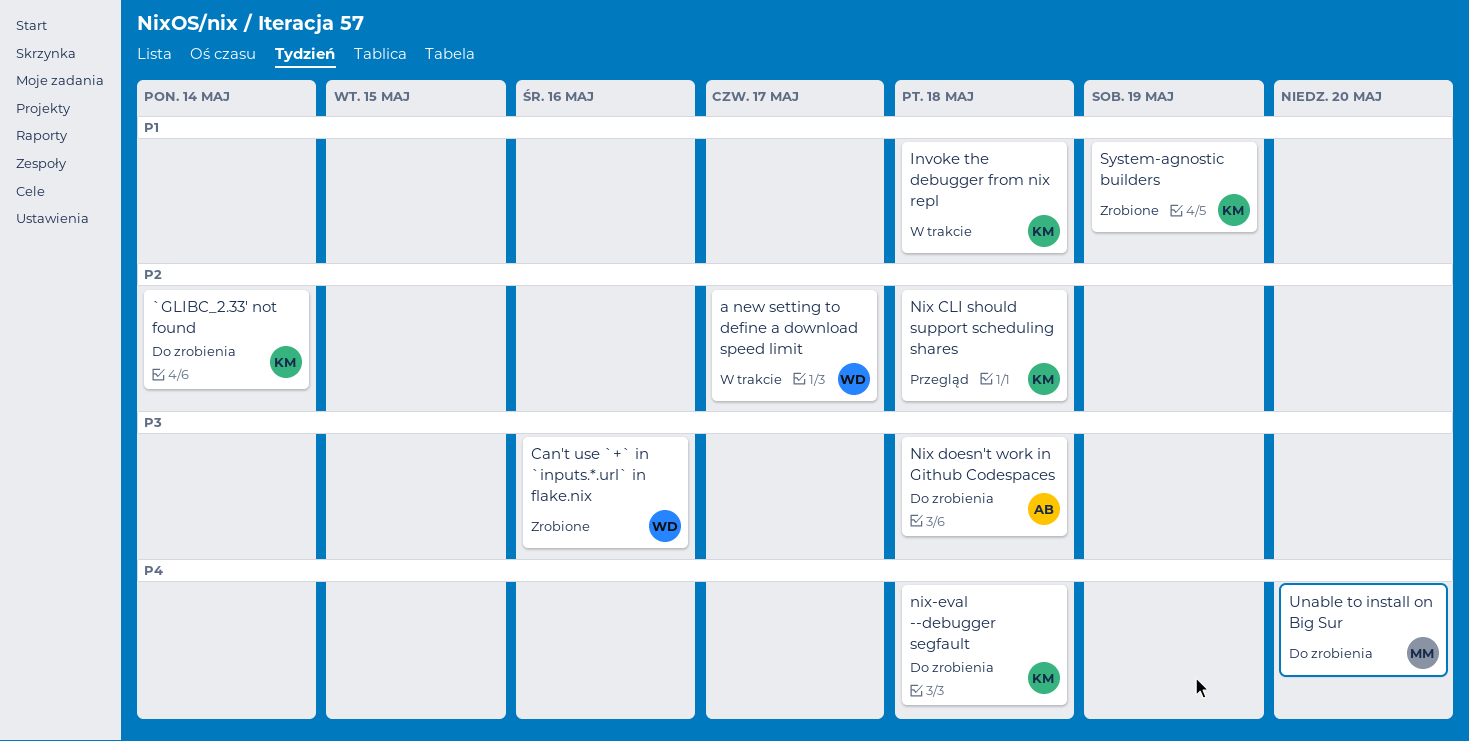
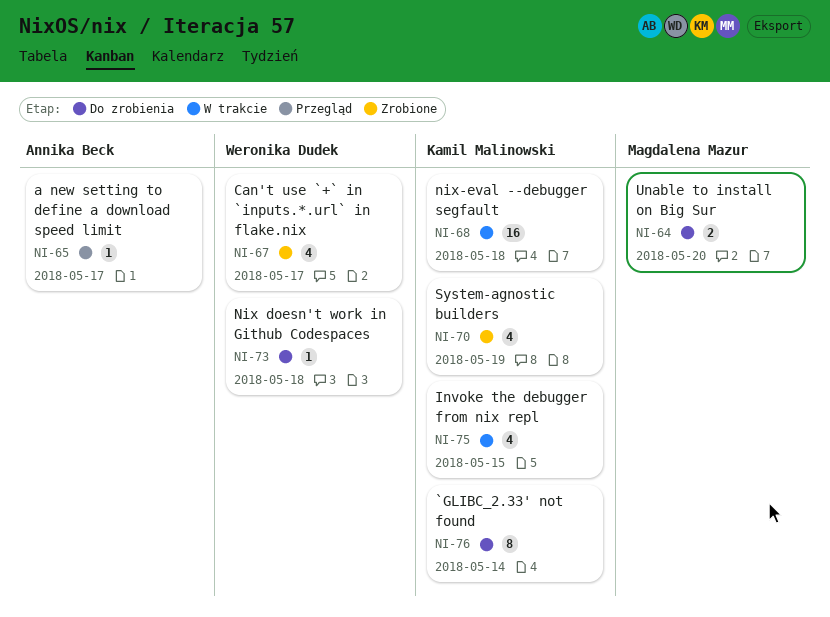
a new setting to define a download speed limit, status: W trakcie -> Przegląd
a new setting to define a download speed limit, owner: Weronika Dudek -> Annika Beck
Can't use `+` in `inputs.*.url` in flake.nix, due: May 16 -> May 17
Invoke the debugger from nix repl, due: May 18 -> May 15
Nix CLI should support scheduling shares: present -> none
Nix doesn't work in Github Codespaces, owner: Annika Beck -> Weronika Dudek
nix-eval --debugger segfault, status: Do zrobienia -> W trakcie

